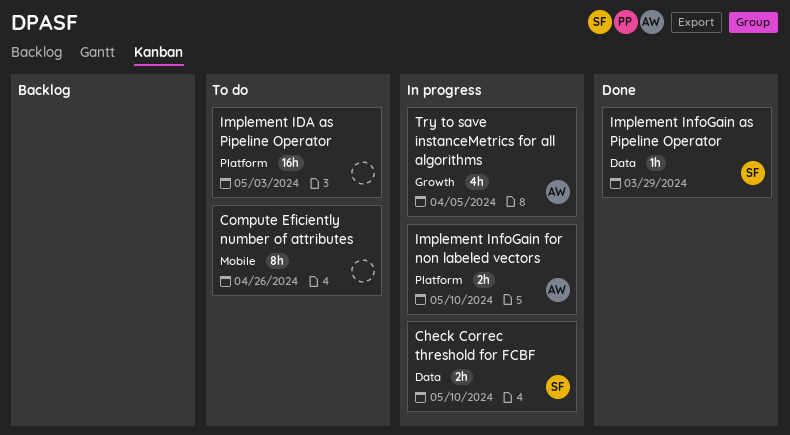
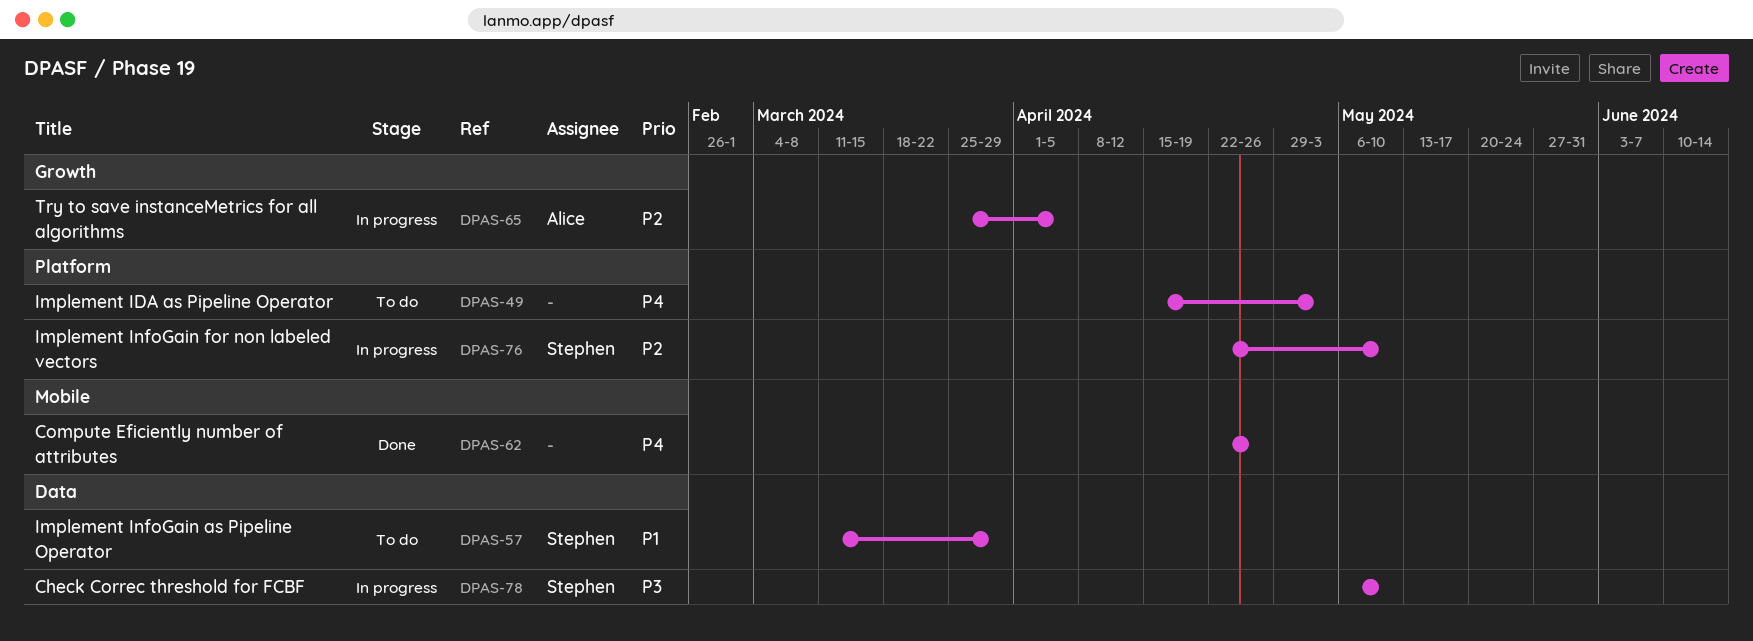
Compute Eficiently number of attributes, status: To do -> Done
Implement InfoGain as Pipeline Operator, status: Done -> To do
Implement InfoGain for non labeled vectors, owner: Alice -> Stephen

